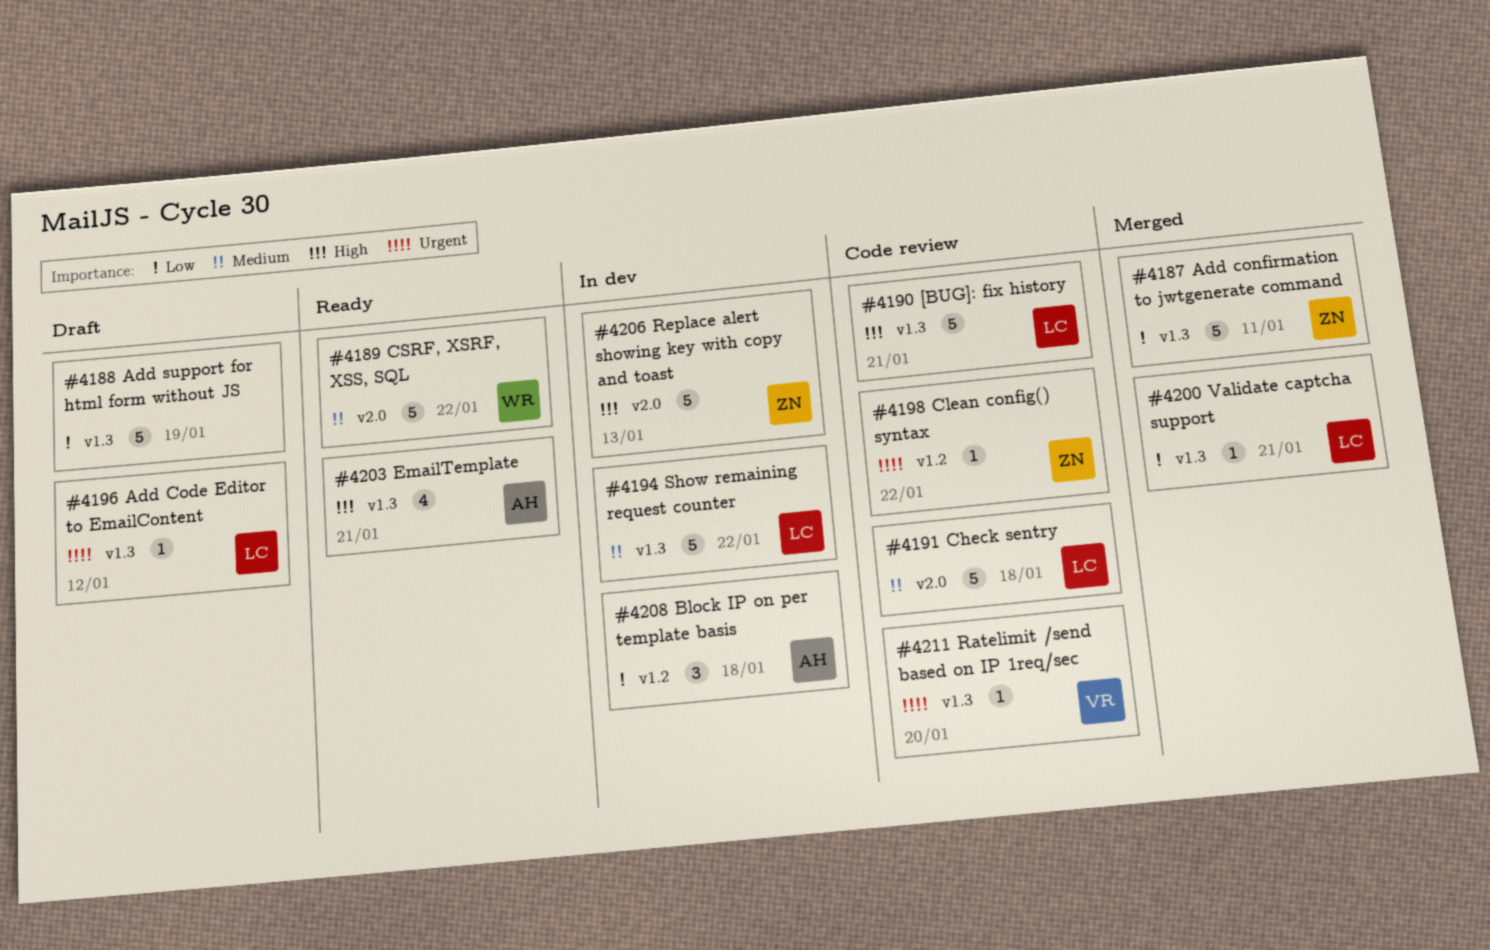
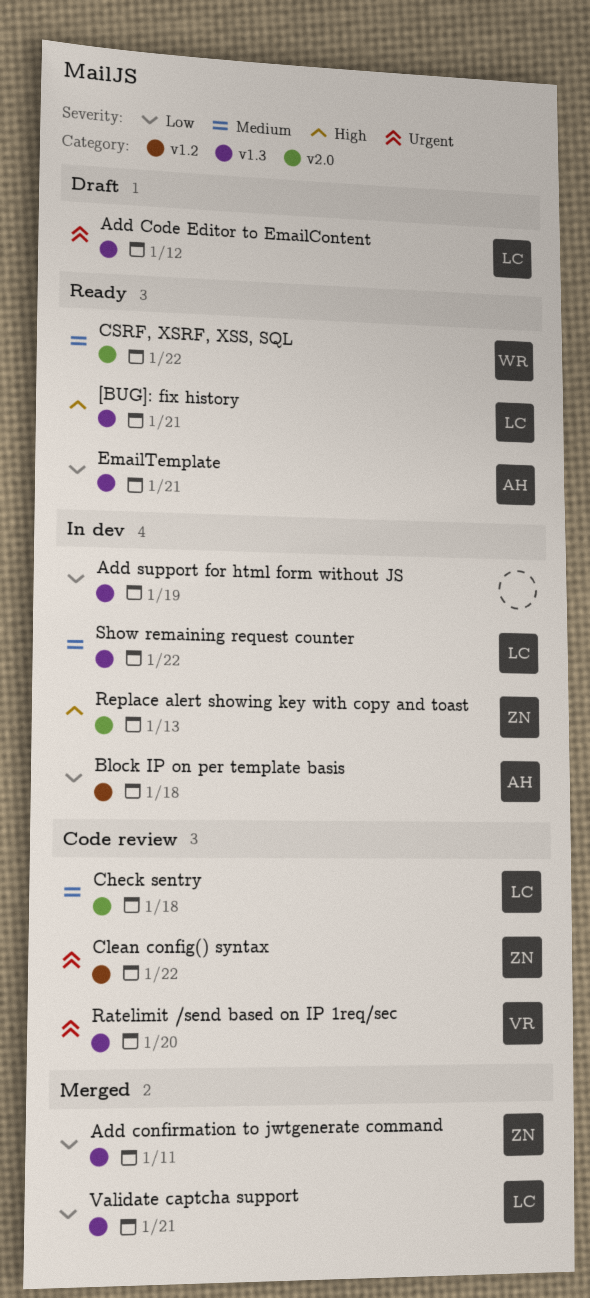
[BUG]: fix history, status: Code review -> Ready
Add support for html form without JS, status: Draft -> In dev
EmailTemplate, priority: High -> Low

